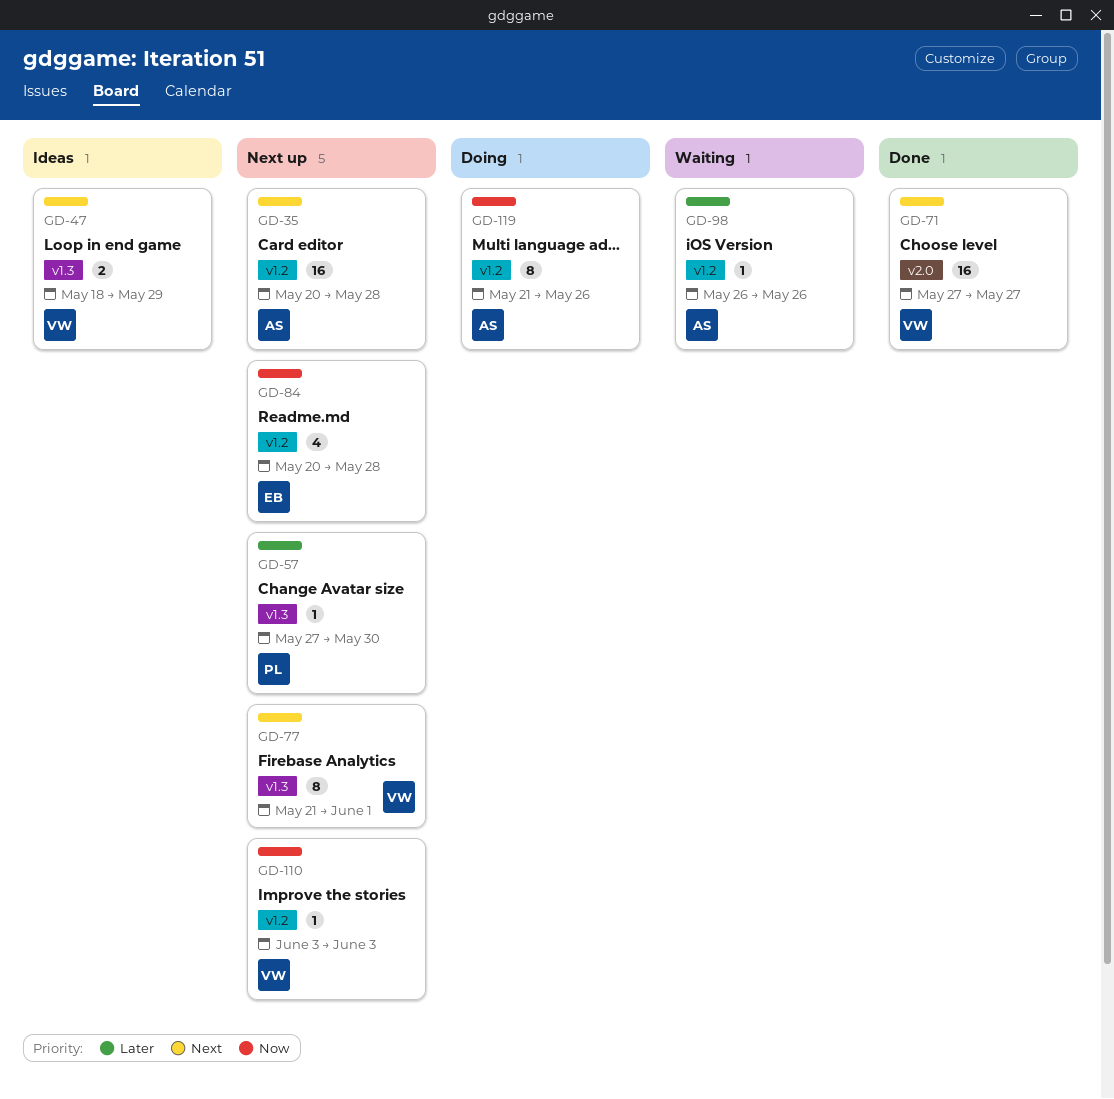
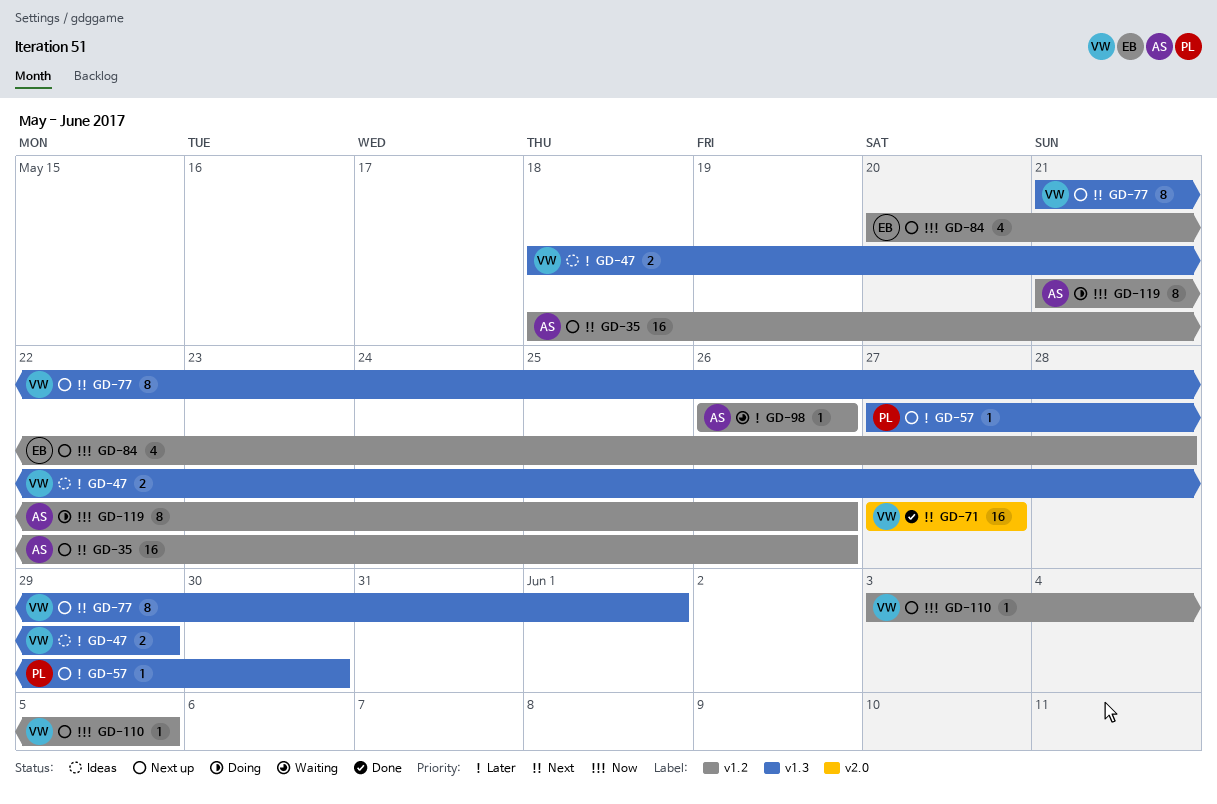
GD-35, start: May 20 -> May 18
GD-35, due: May 28 -> May 26
GD-47, priority: Next -> Later
GD-110, due: Jun 3 -> Jun 5

